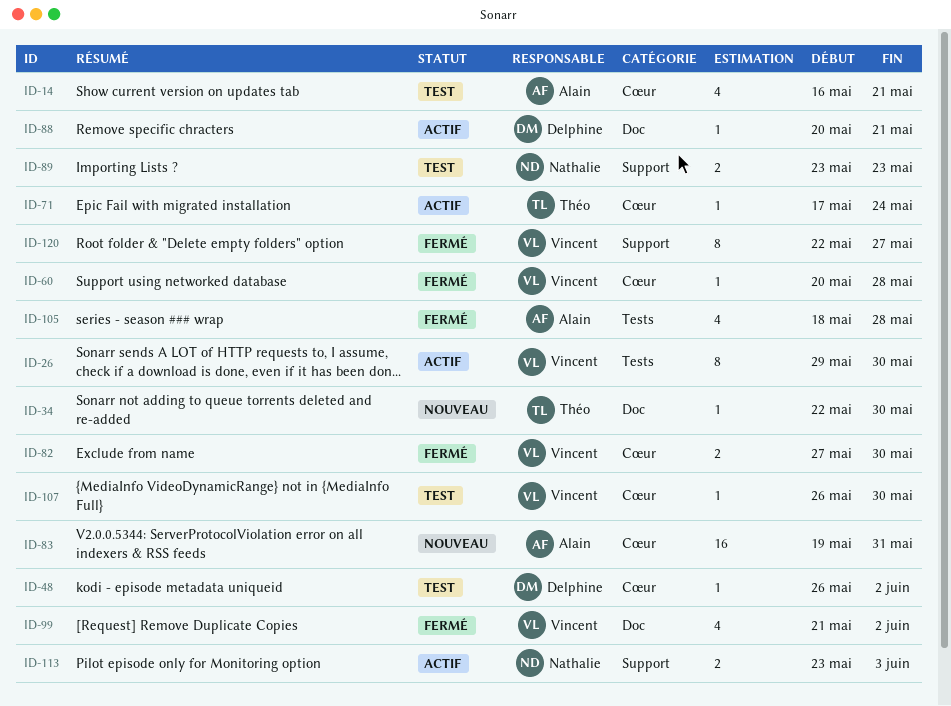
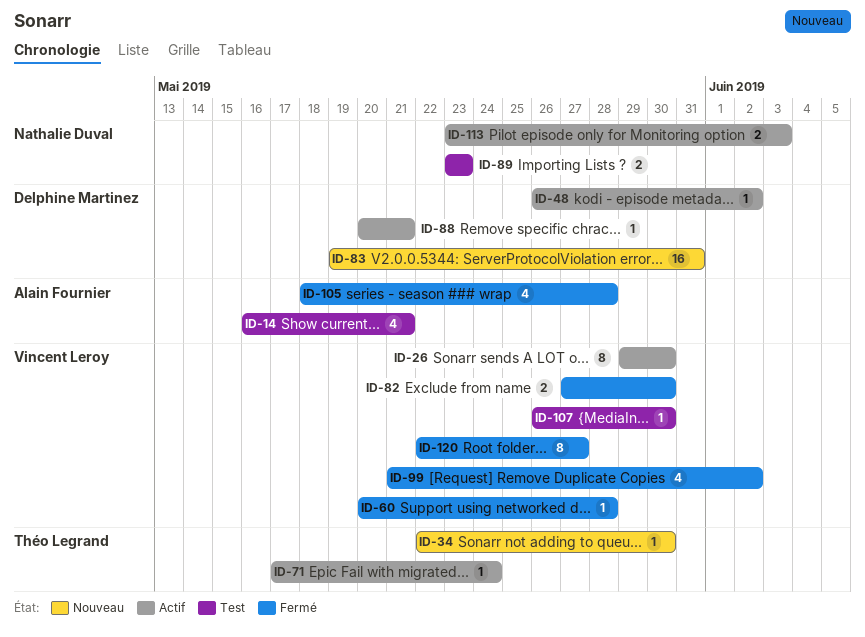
ID-48, status: Test -> Actif
ID-83, owner: Alain Fournier -> Delphine Martinez

